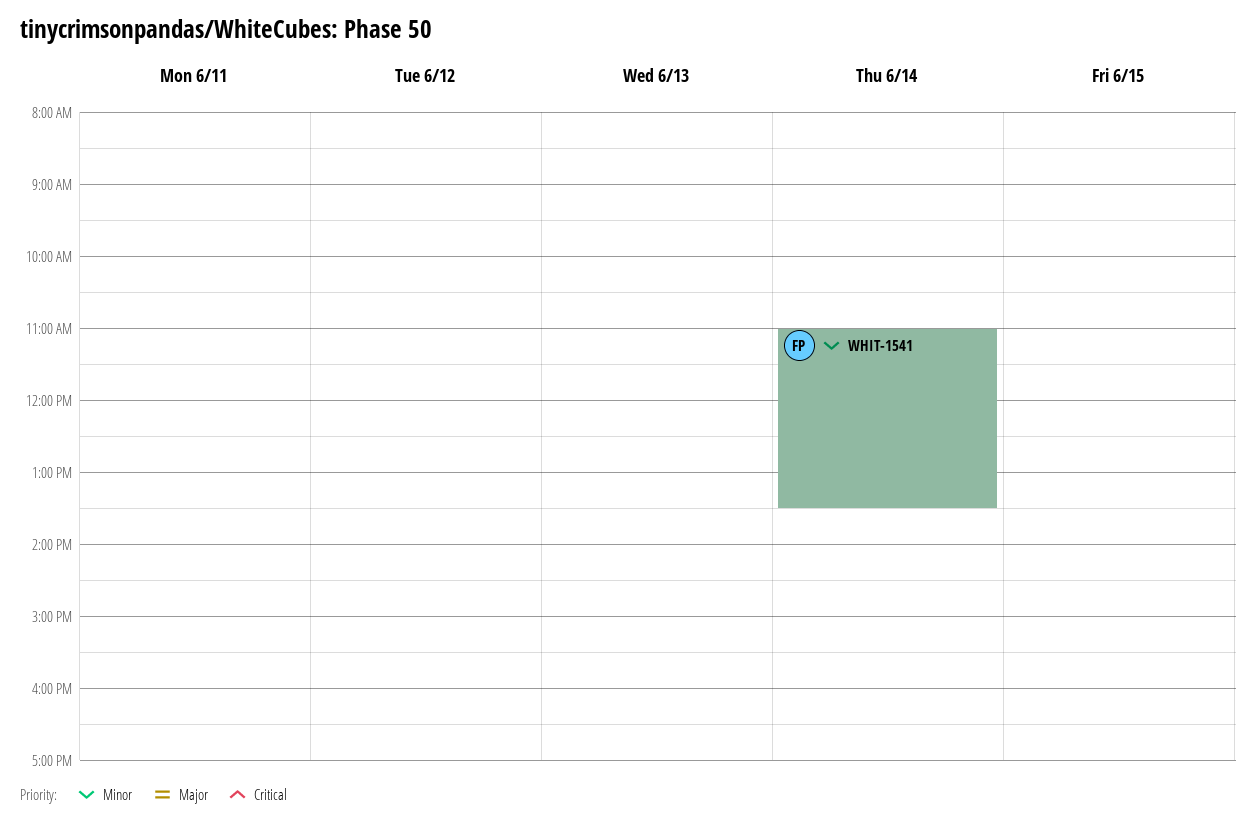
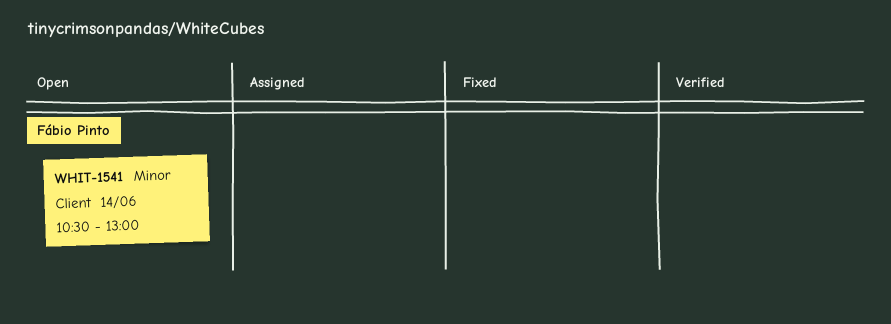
WHIT-1541, begins: 11:00 -> 10:30
WHIT-1541, ends: 13:30 -> 13:00

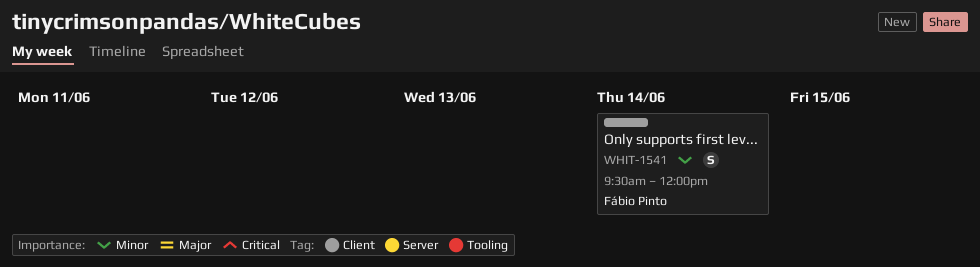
WHIT-1541, begins: 10:30 -> 09:30
WHIT-1541, ends: 13:00 -> 12:00

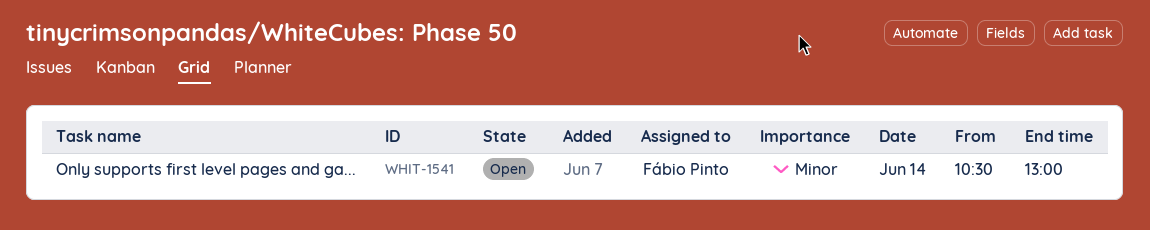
WHIT-1541, begins: 09:30 -> 10:30
WHIT-1541, ends: 12:00 -> 13:00

